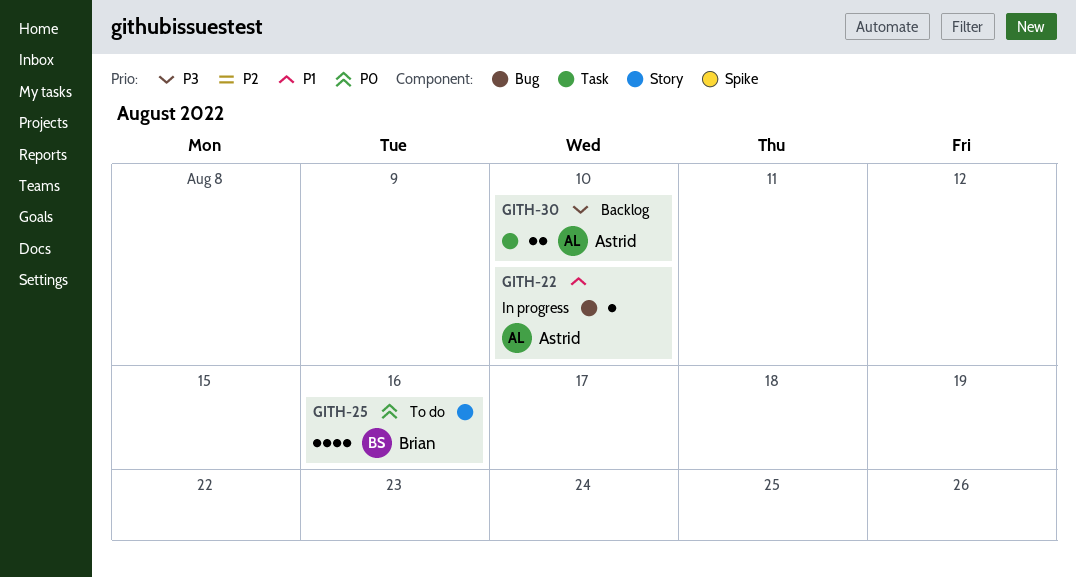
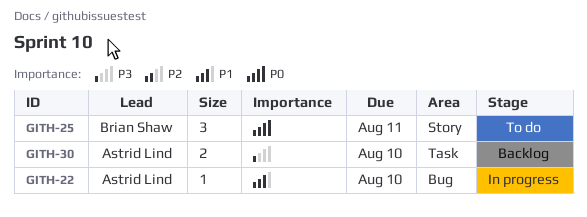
GITH-25, estimate: 4 -> 3
GITH-25, due: Aug 16 -> Aug 11

